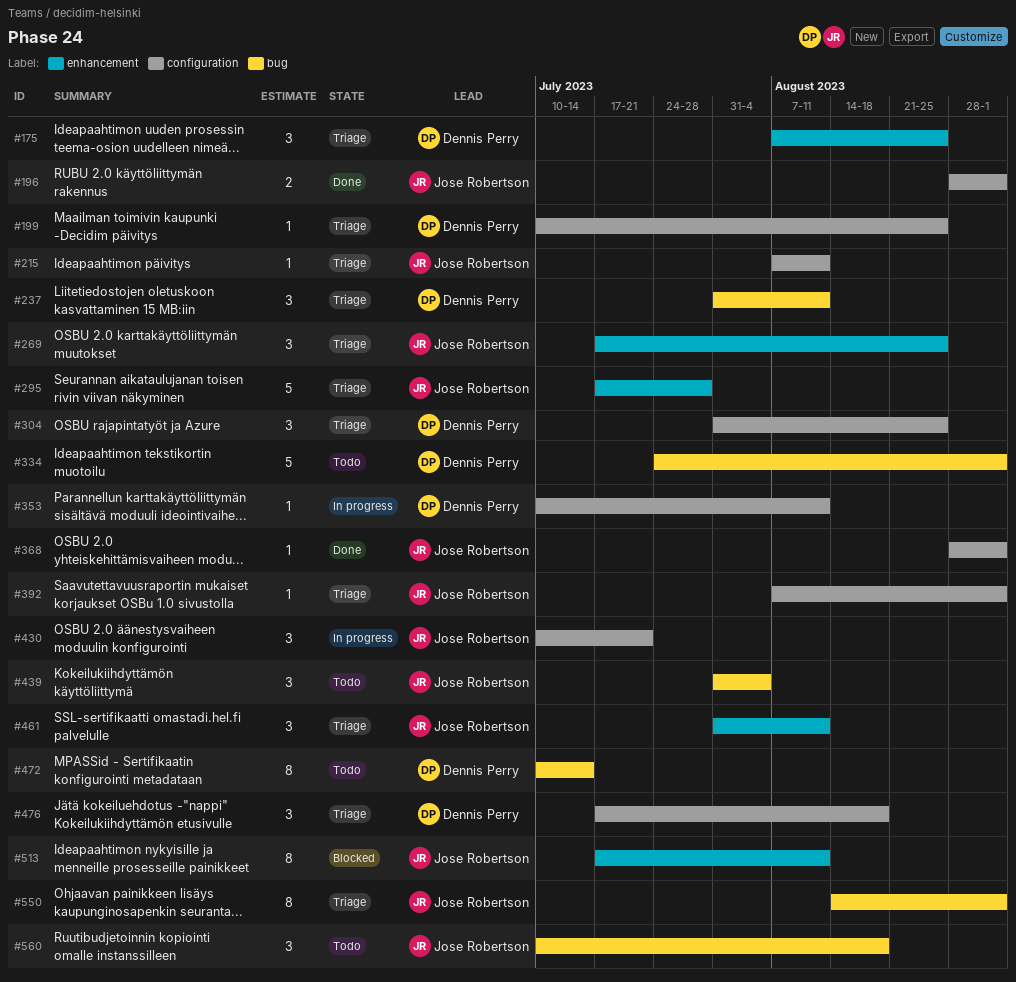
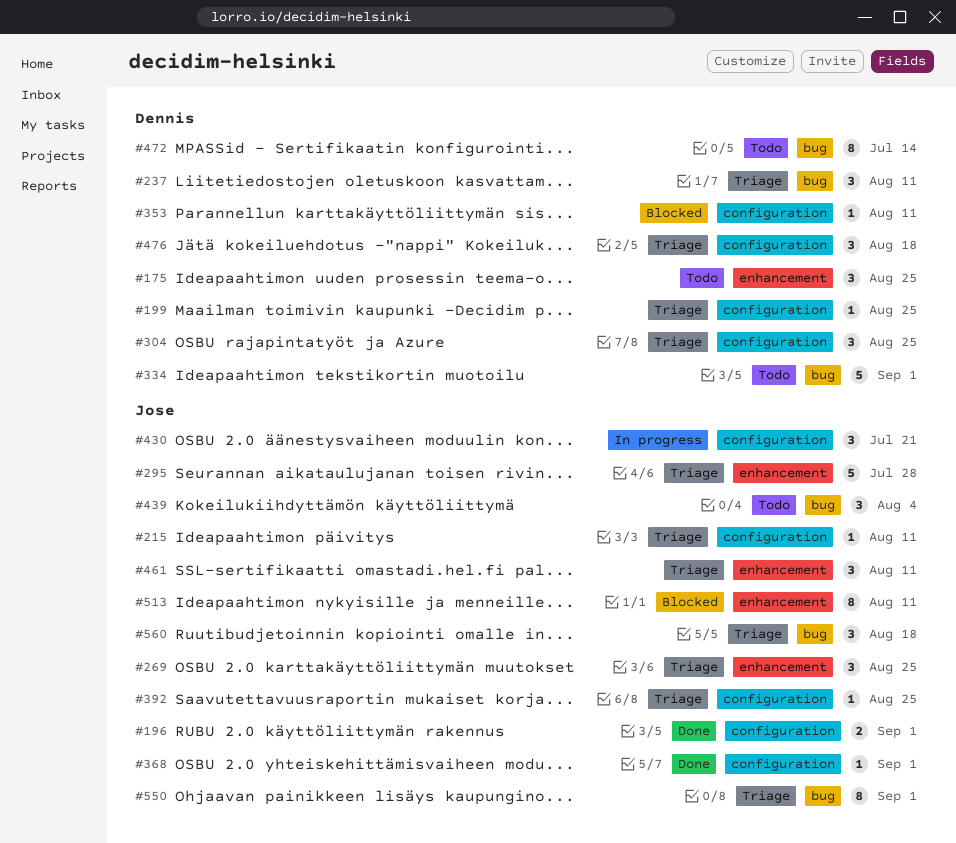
#175, status: Triage -> Todo
#353, status: In progress -> Blocked
#392, due: Sep 1 -> Aug 25
#560, status: Todo -> Triage

